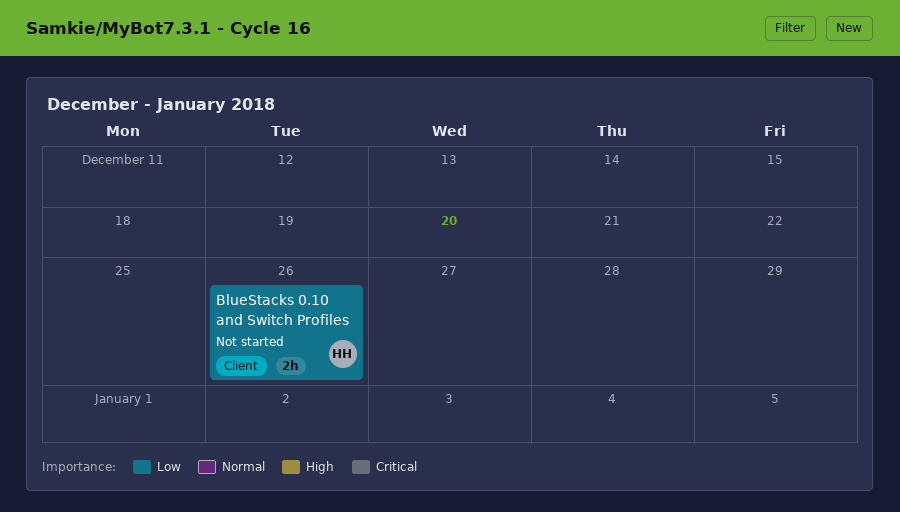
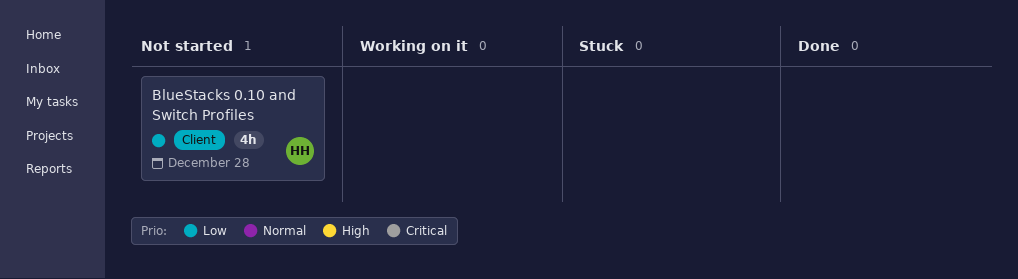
BlueStacks 0.10 and Switch Profiles, estimate: 2h -> 4h
BlueStacks 0.10 and Switch Profiles, due: Dec 26 -> Dec 28

